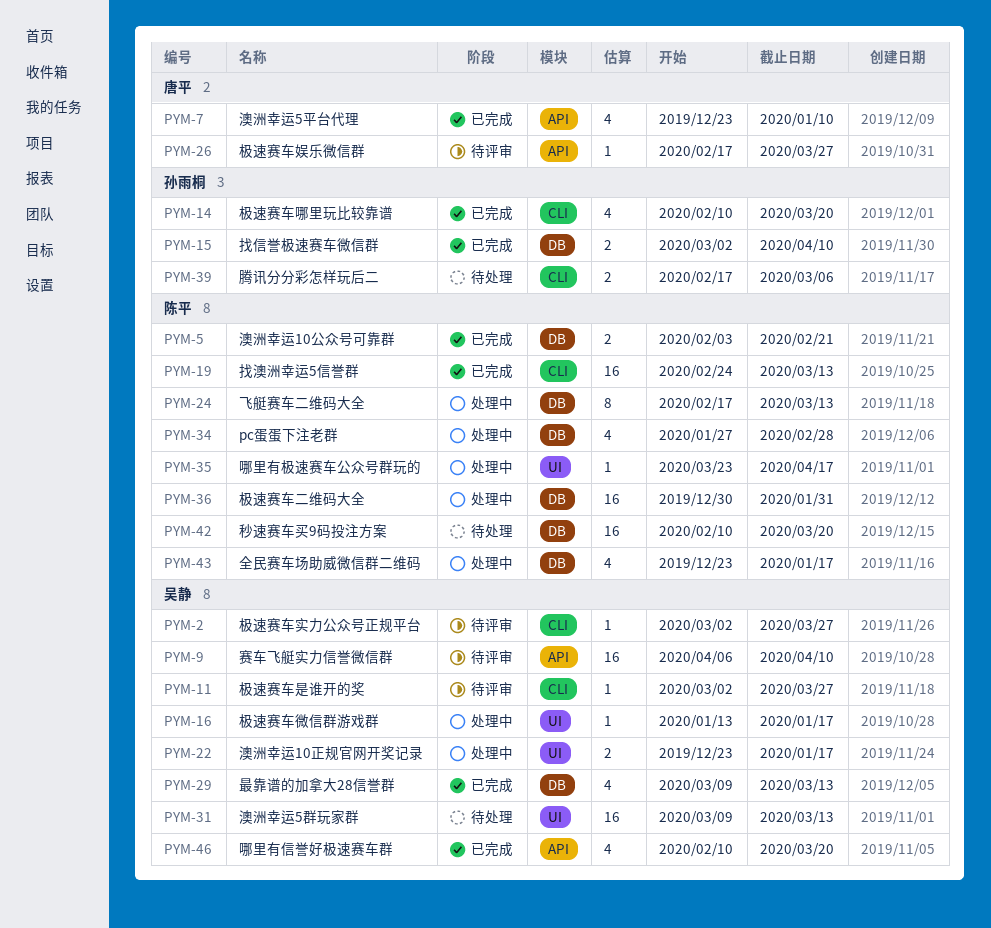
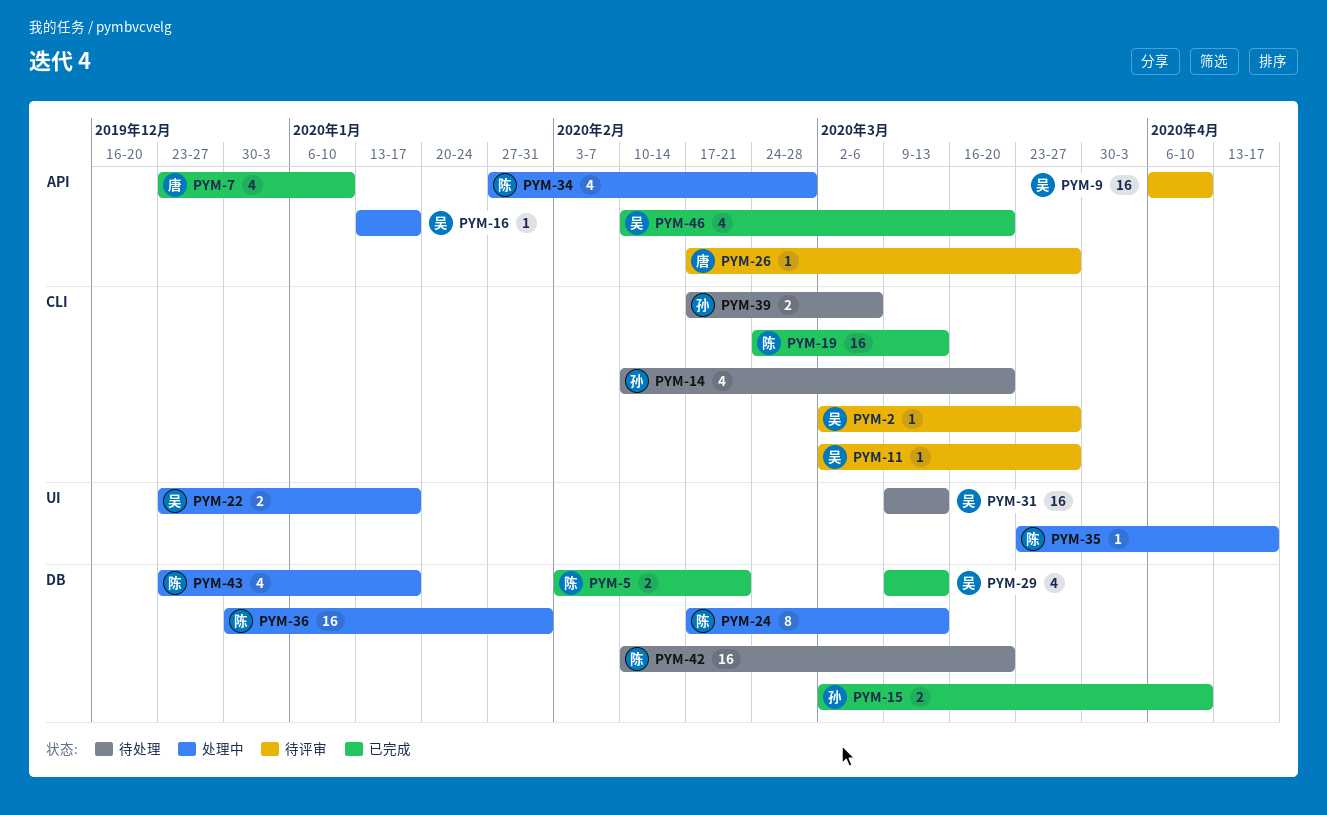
PYM-14, status: 已完成 -> 待处理
PYM-16, label: UI -> API
PYM-34, label: DB -> API

